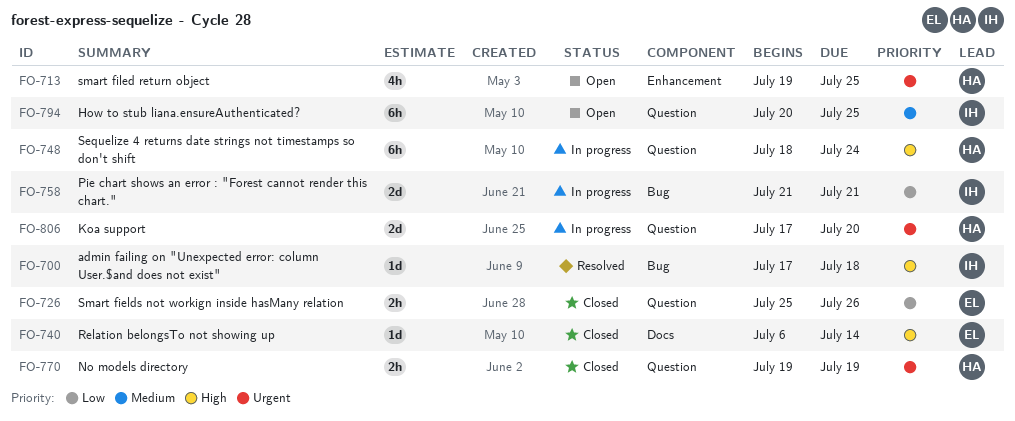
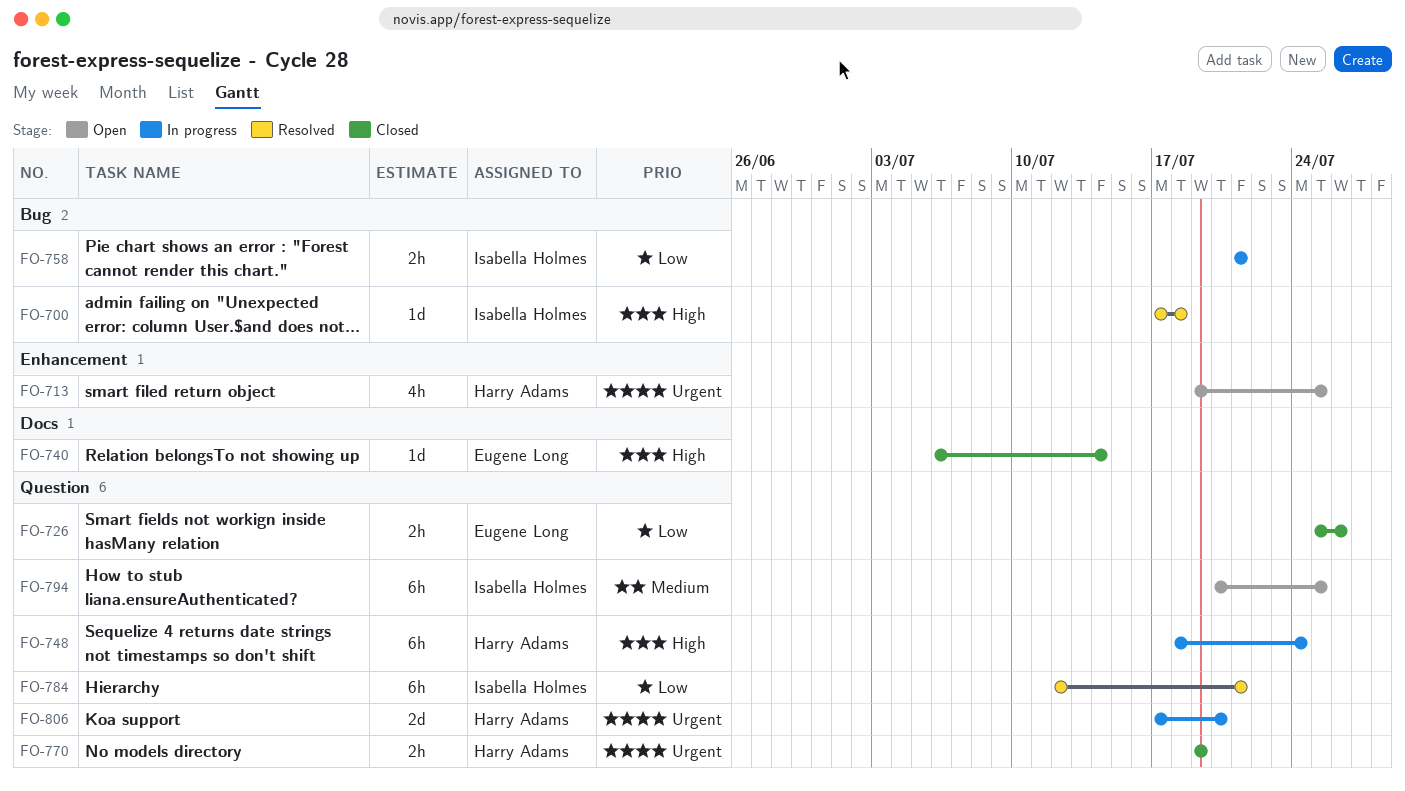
FO-758, estimate: 2d -> 2h
FO-784: none -> present

